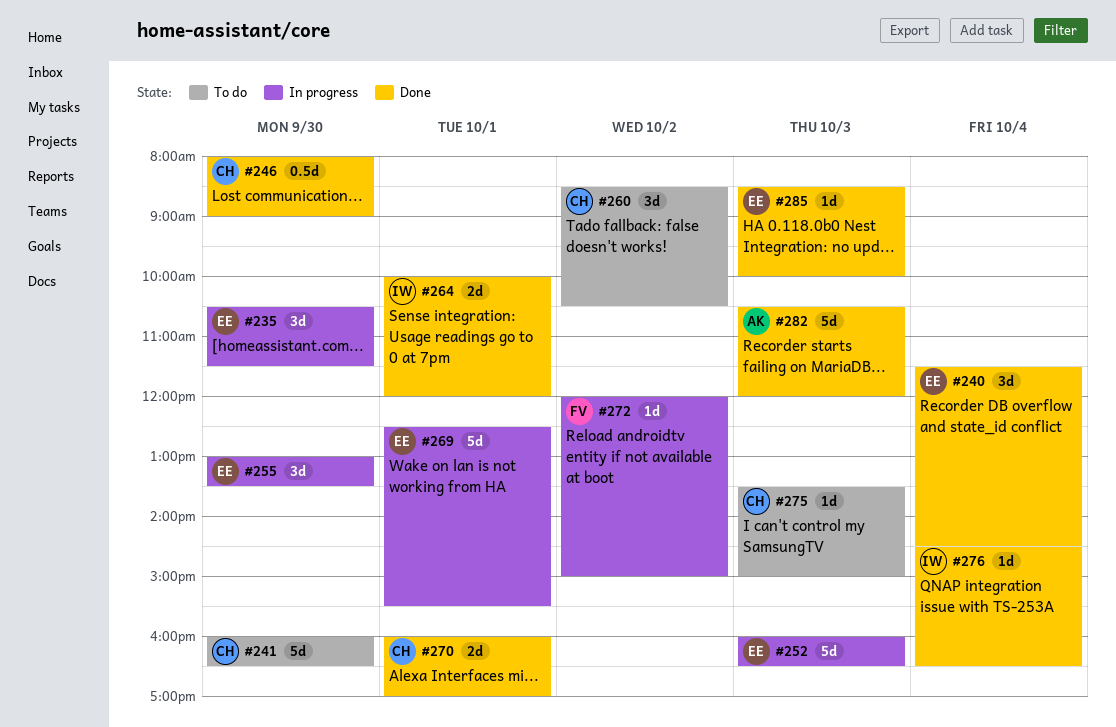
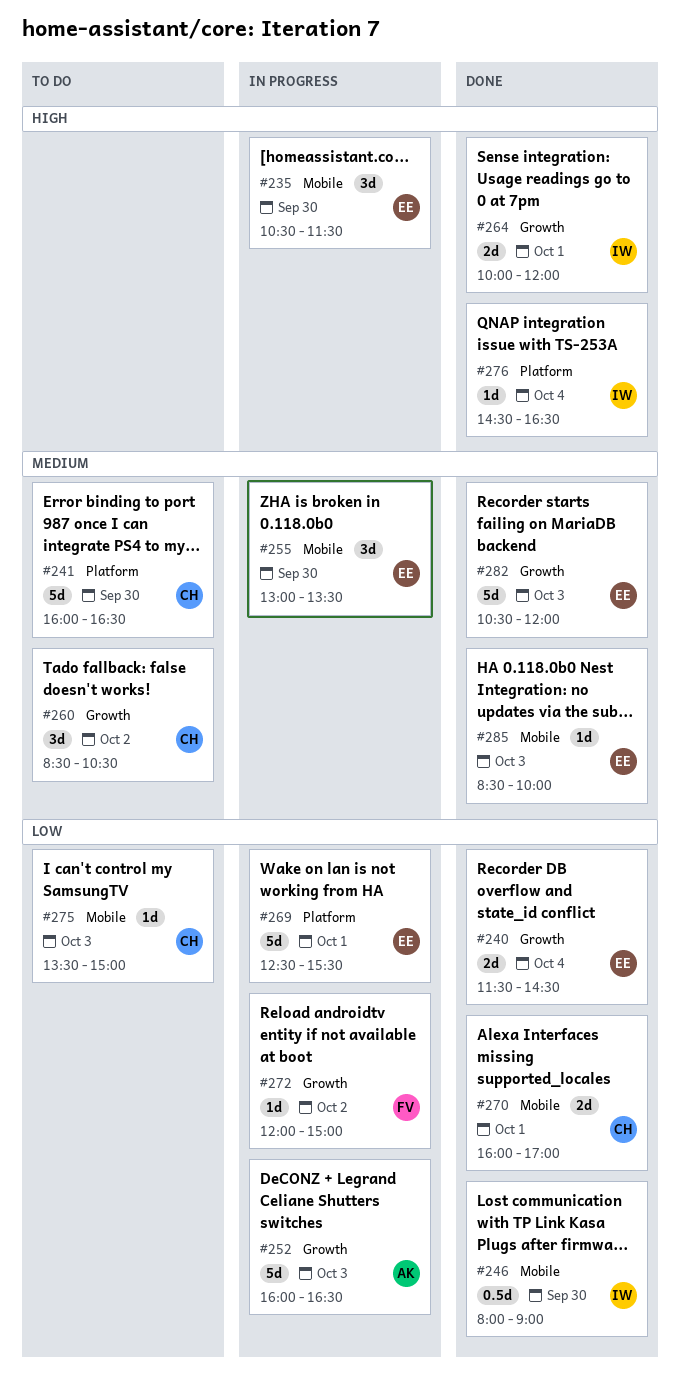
#240, estimate: 3d -> 2d
#246, owner: CH -> IW
#252, owner: EE -> AK
#282, owner: AK -> EE

